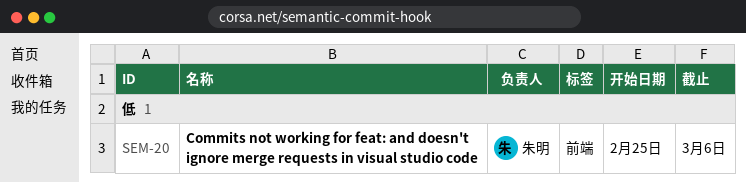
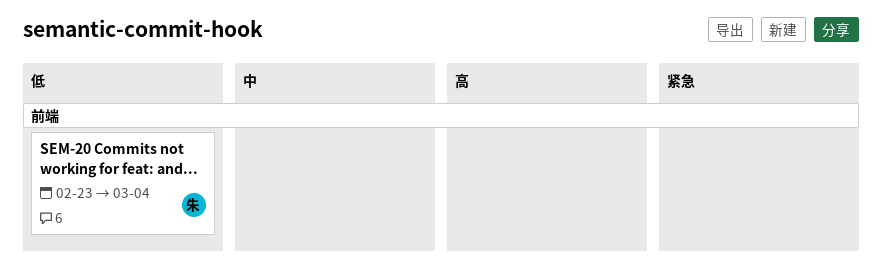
SEM-20, start: Feb 25 -> Feb 23
SEM-20, due: Mar 6 -> Mar 4

